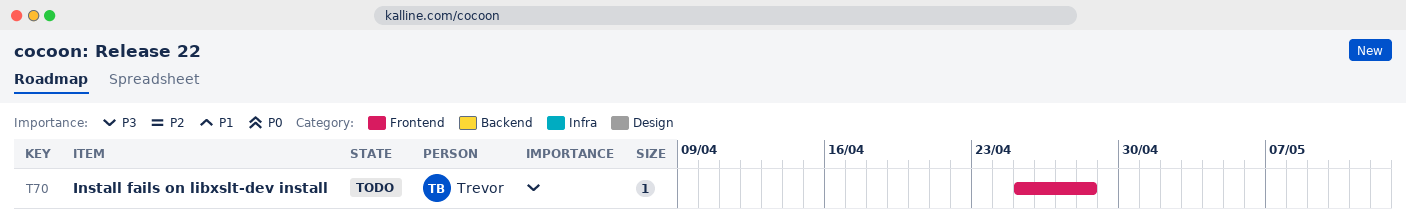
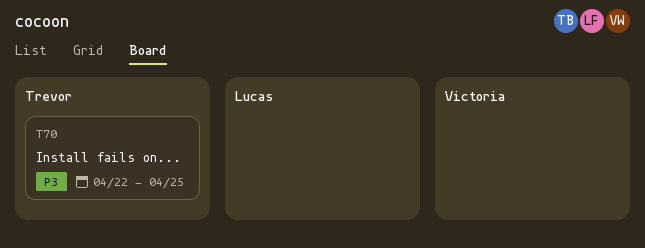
T70, start: Apr 25 -> Apr 22
T70, due: Apr 28 -> Apr 25

